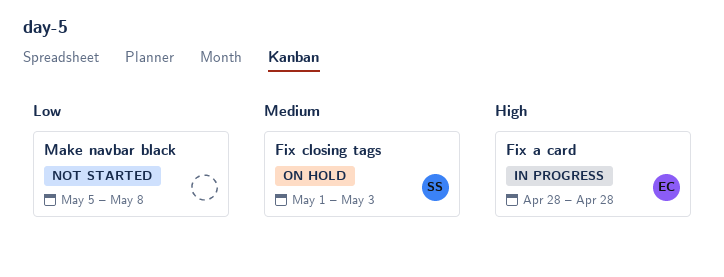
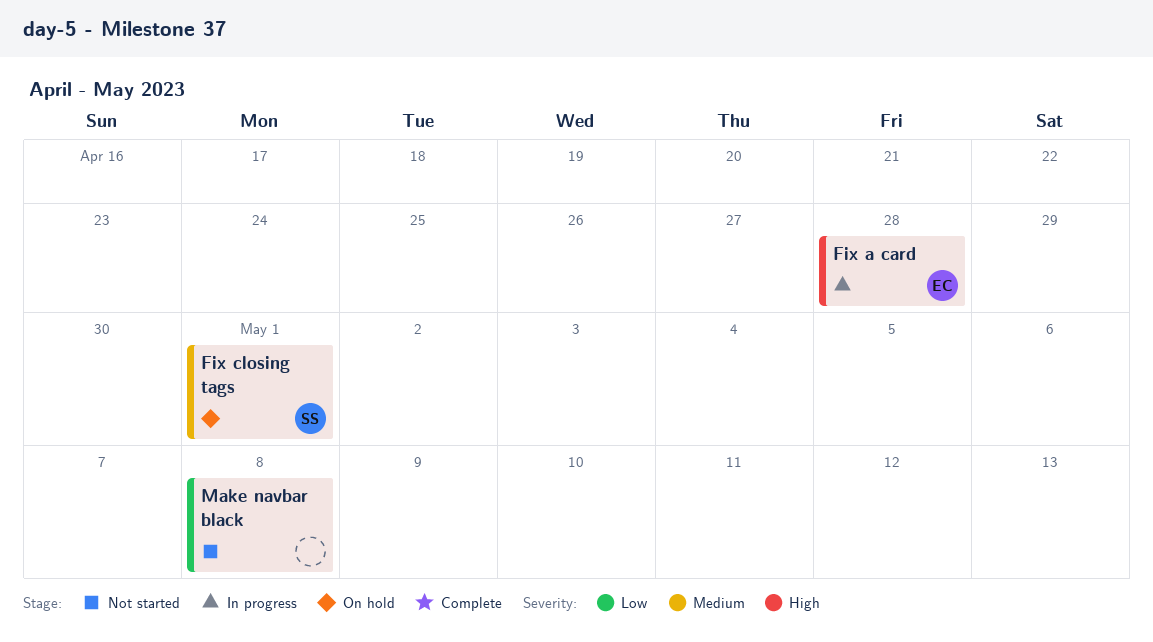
Fix closing tags, due: May 3 -> May 1

